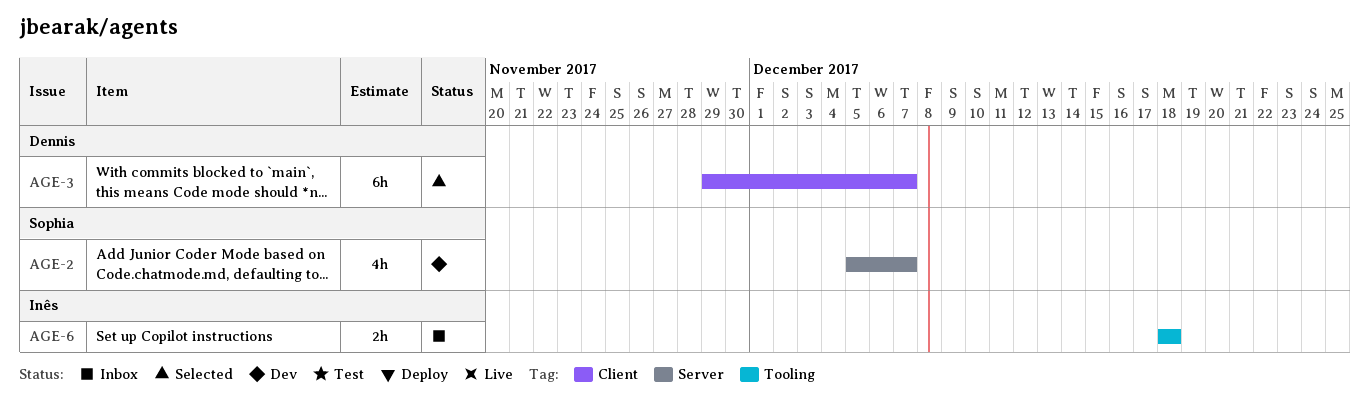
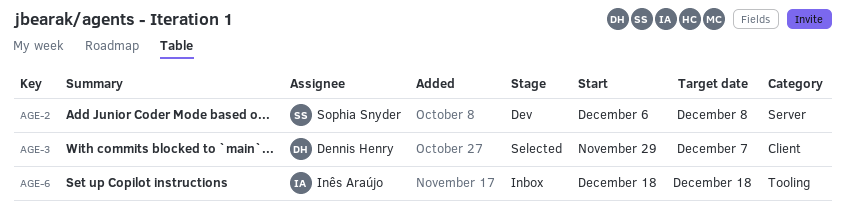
AGE-2, start: Dec 5 -> Dec 6
AGE-2, due: Dec 7 -> Dec 8

